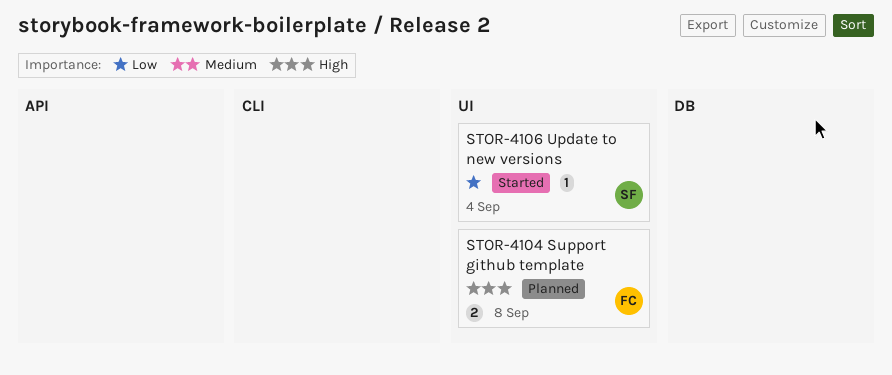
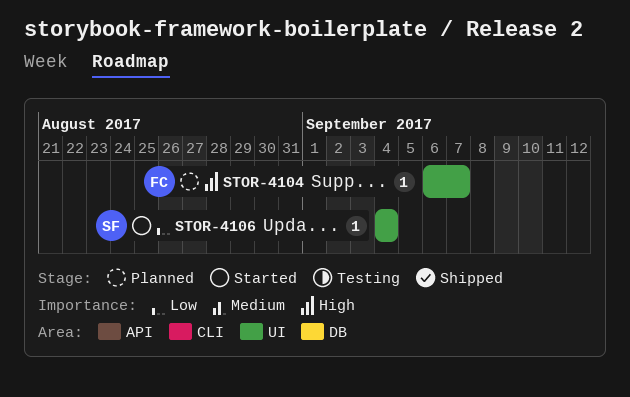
STOR-4104, estimate: 2 -> 1
STOR-4104, due: Sep 8 -> Sep 7

